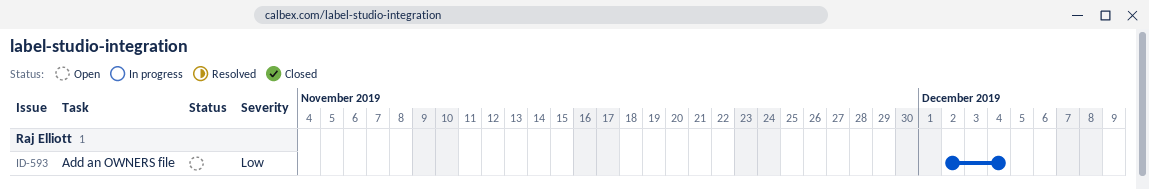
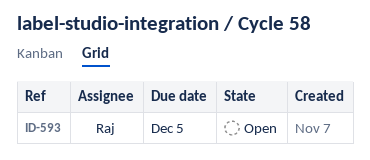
ID-593, due: Dec 4 -> Dec 5

